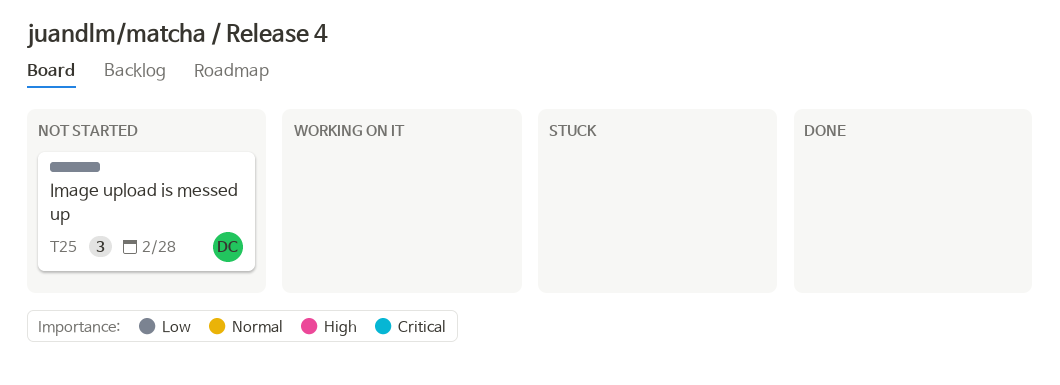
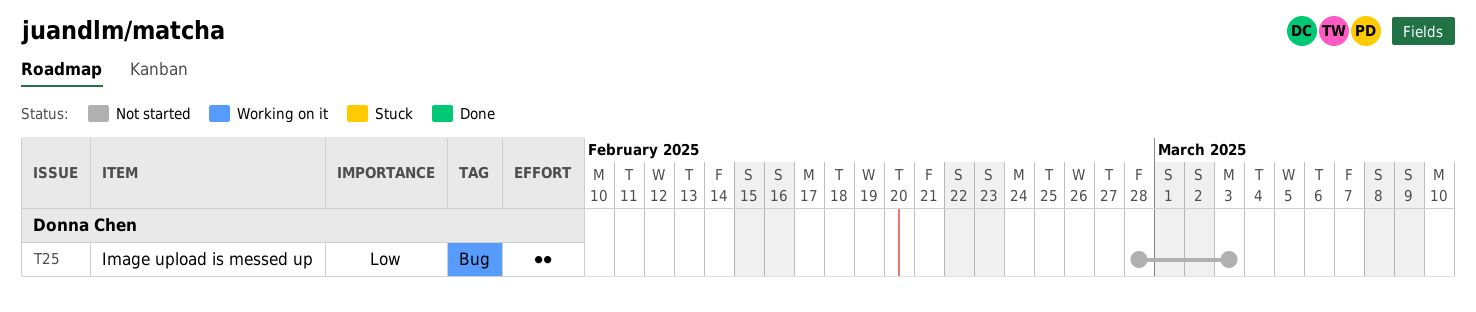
T25, estimate: 3 -> 2
T25, due: Feb 28 -> Mar 3

